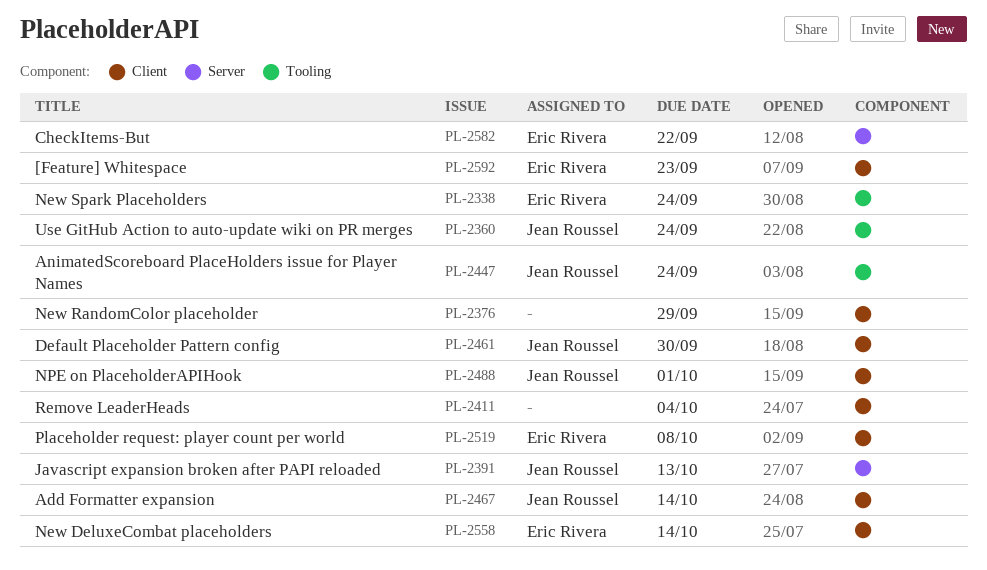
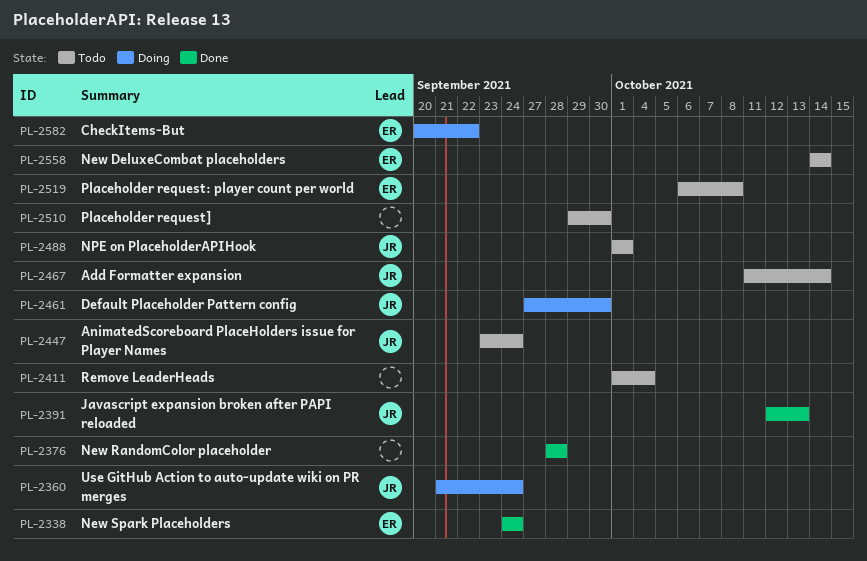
PL-2376, due: Sep 29 -> Sep 28
PL-2510: none -> present
PL-2592: present -> none

